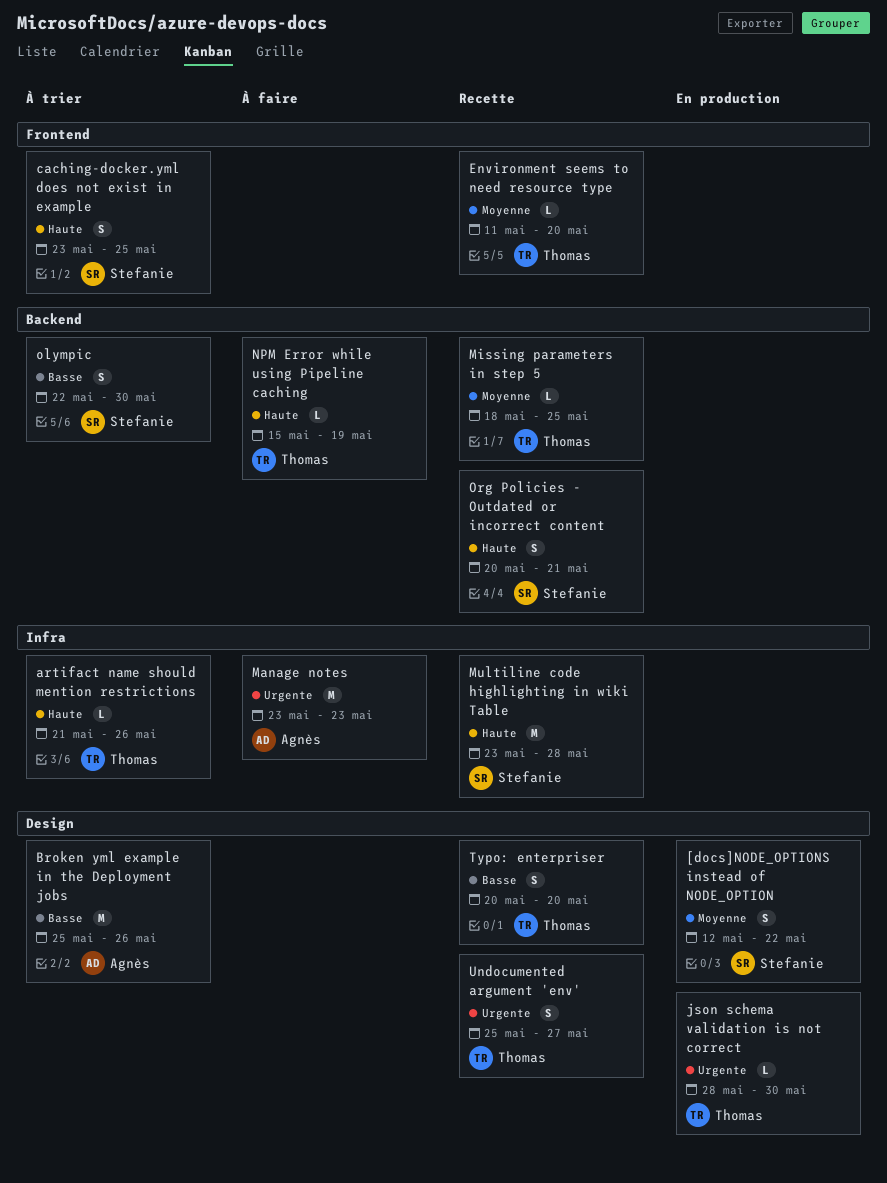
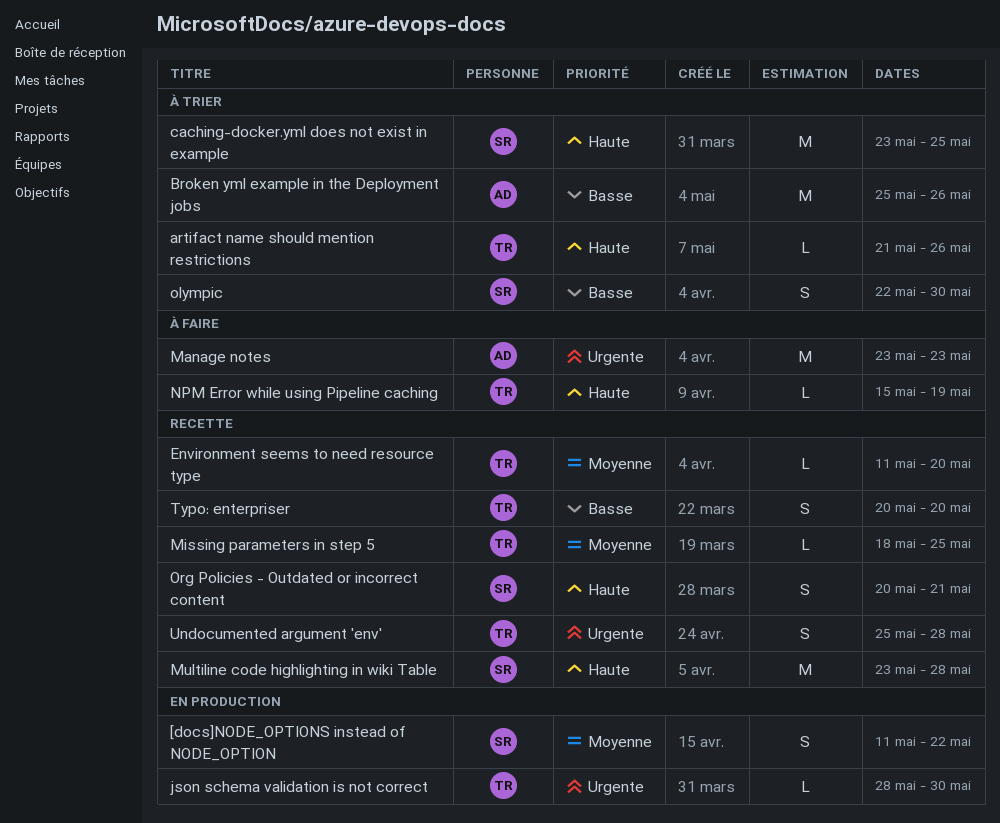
[docs]NODE_OPTIONS instead of NODE_OPTION, start: May 12 -> May 11
caching-docker.yml does not exist in example, estimate: S -> M
Undocumented argument 'env', due: May 27 -> May 28

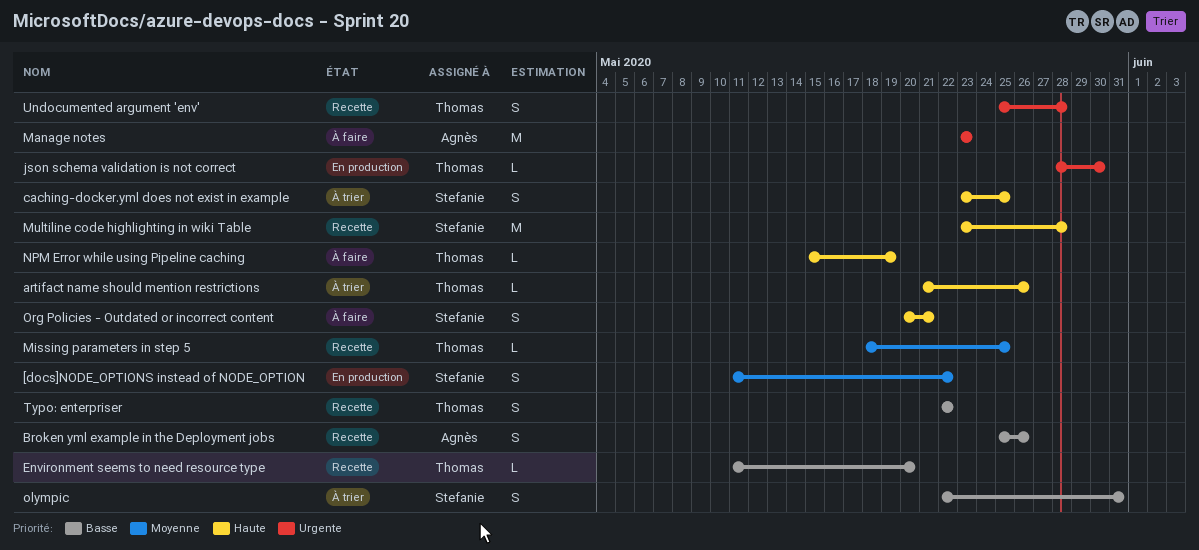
Broken yml example in the Deployment jobs, status: À trier -> Recette
Broken yml example in the Deployment jobs, estimate: M -> S
caching-docker.yml does not exist in example, estimate: M -> S
Environment seems to need resource type, priority: Moyenne -> Basse
olympic, due: May 30 -> May 31
Org Policies - Outdated or incorrect content, status: Recette -> À faire
Typo: enterpriser, start: May 20 -> May 22
Typo: enterpriser, due: May 20 -> May 22

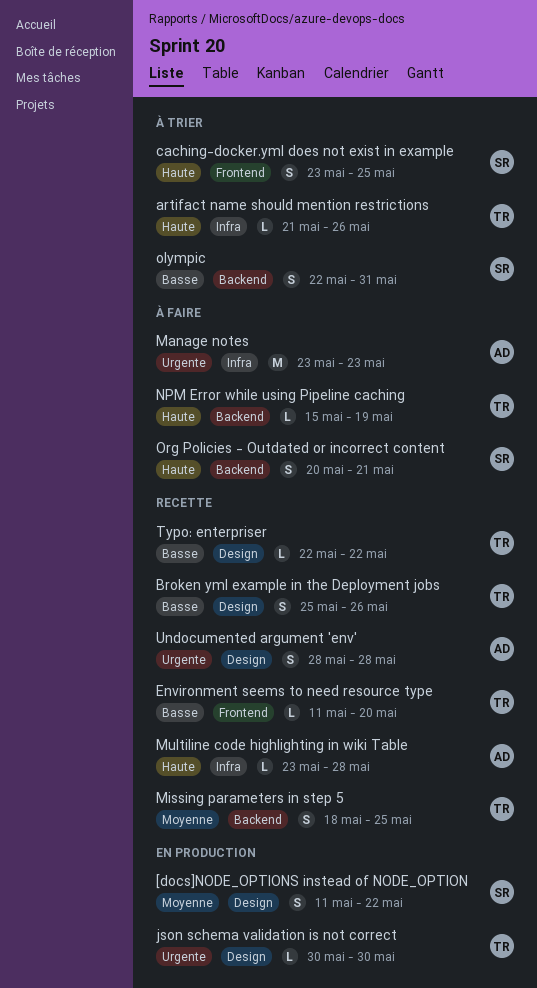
Broken yml example in the Deployment jobs, owner: Agnès -> Thomas
json schema validation is not correct, start: May 28 -> May 30
Missing parameters in step 5, estimate: L -> S
Multiline code highlighting in wiki Table, owner: Stefanie -> Agnès
Multiline code highlighting in wiki Table, estimate: M -> L
Typo: enterpriser, estimate: S -> L
Undocumented argument 'env', owner: Thomas -> Agnès
Undocumented argument 'env', start: May 25 -> May 28

